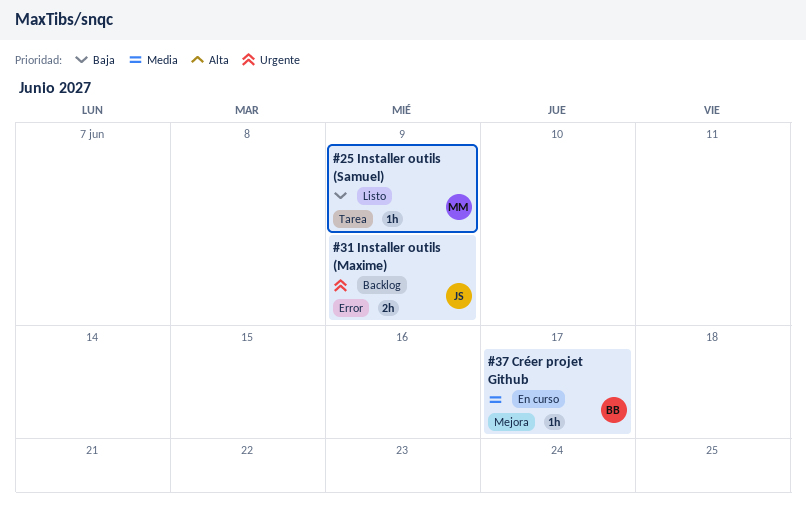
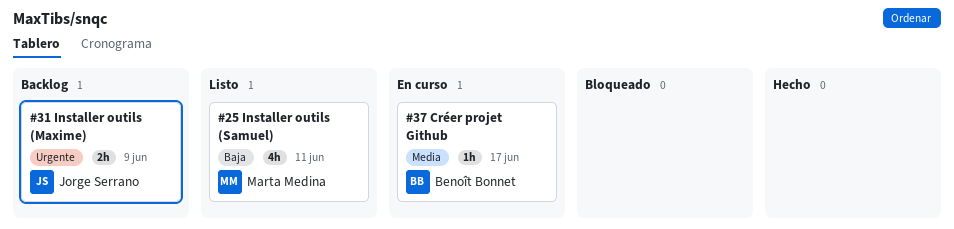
#25, estimate: 1h -> 4h
#25, due: Jun 9 -> Jun 11

